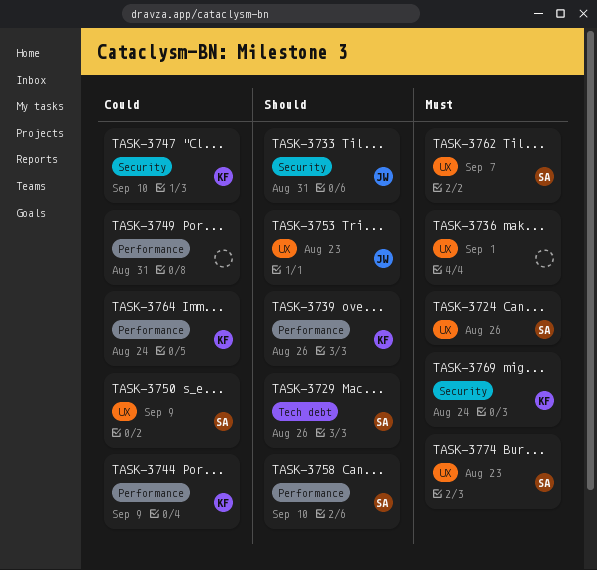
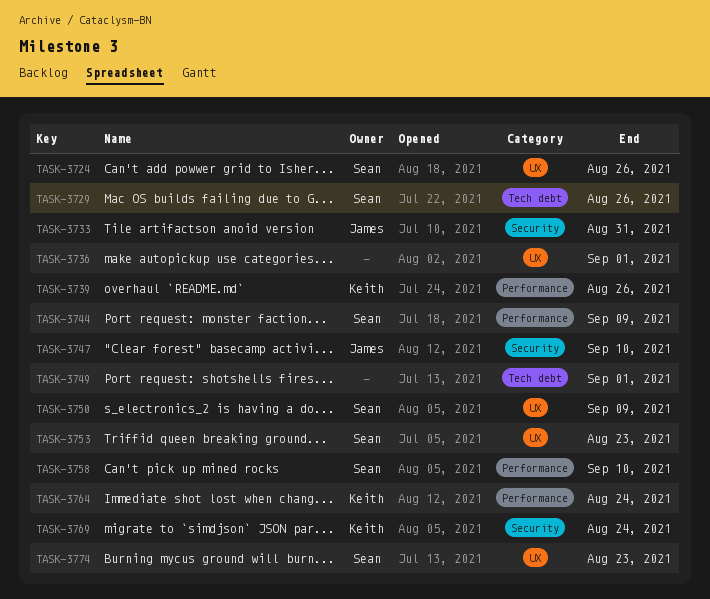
TASK-3744, owner: Keith -> Sean
TASK-3747, owner: Keith -> James
TASK-3749, label: Performance -> Tech debt
TASK-3749, due: Aug 31 -> Sep 1
TASK-3753, owner: James -> Sean
TASK-3762: present -> none

